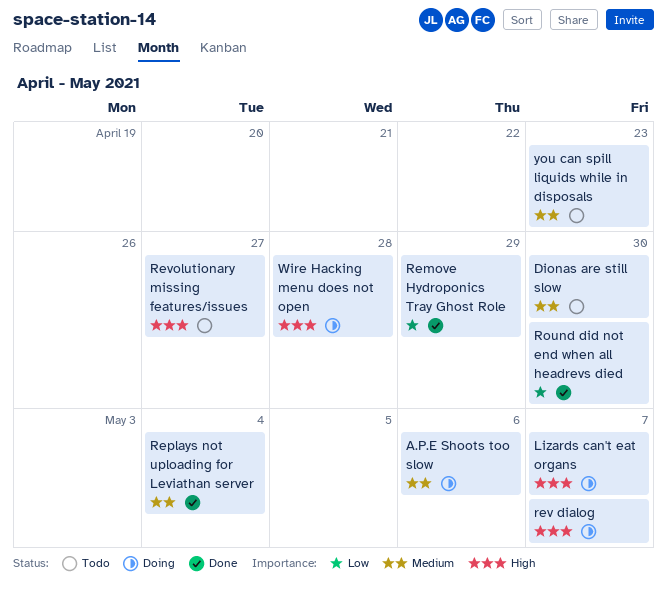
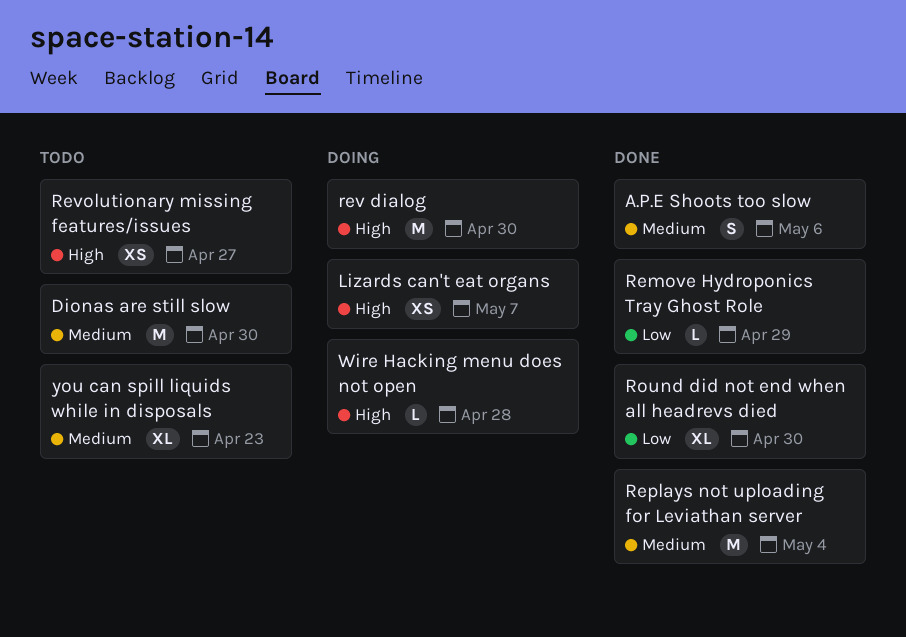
A.P.E Shoots too slow, status: Doing -> Done
rev dialog, due: May 7 -> Apr 30

